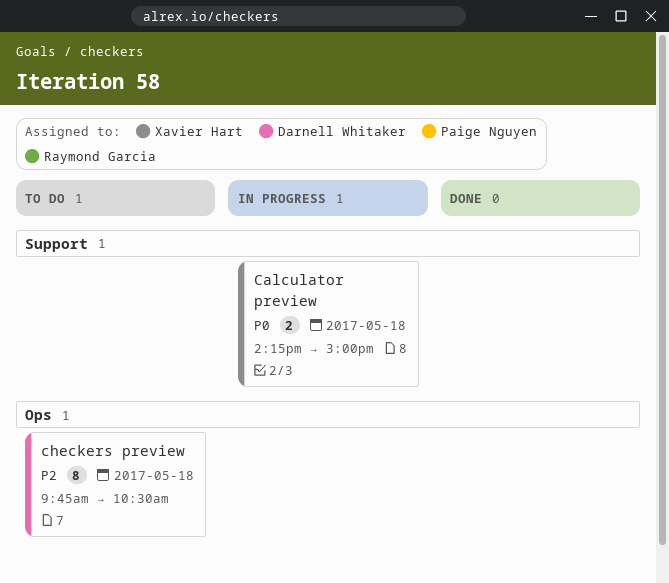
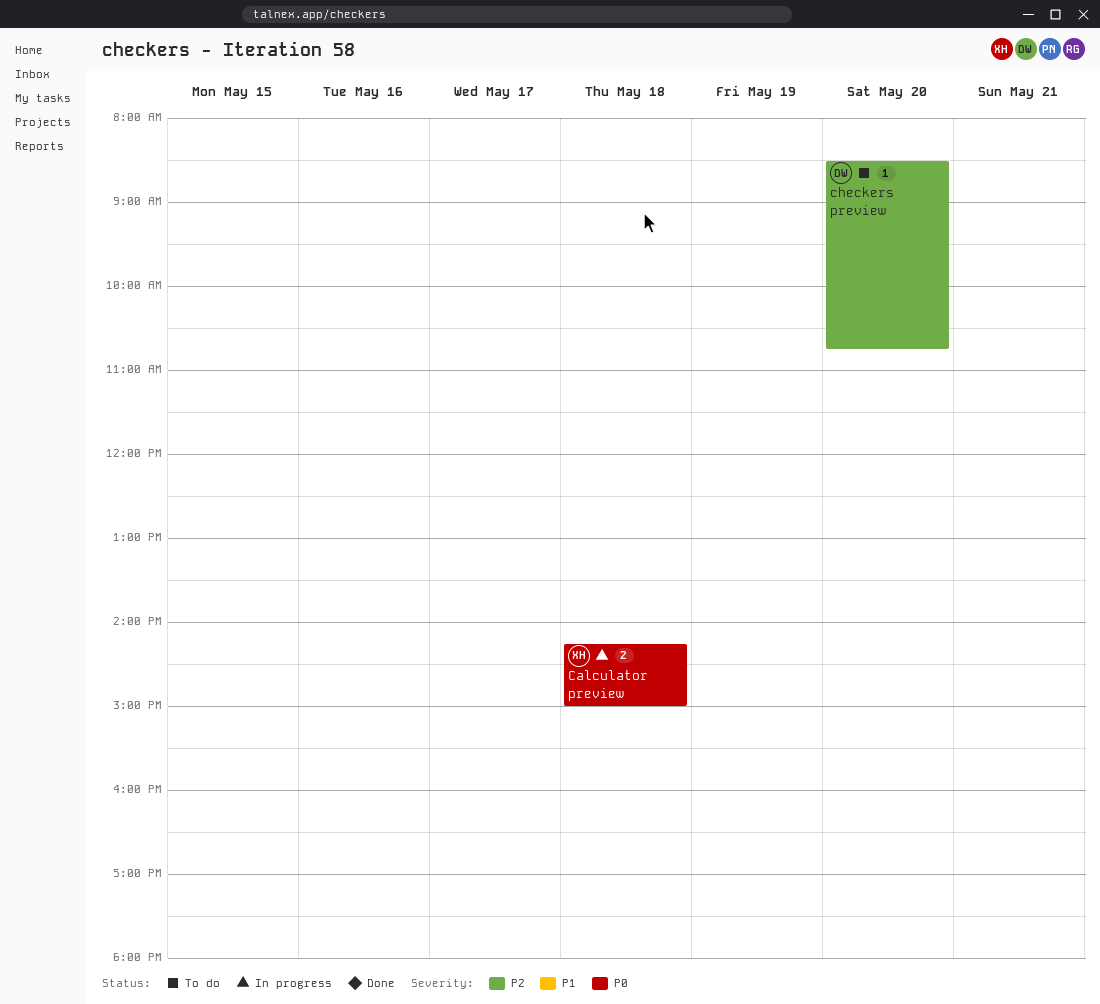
checkers preview, estimate: 8 -> 1
checkers preview, day: May 18 -> May 20
checkers preview, begins: 09:45 -> 08:30
checkers preview, ends: 10:30 -> 10:45

